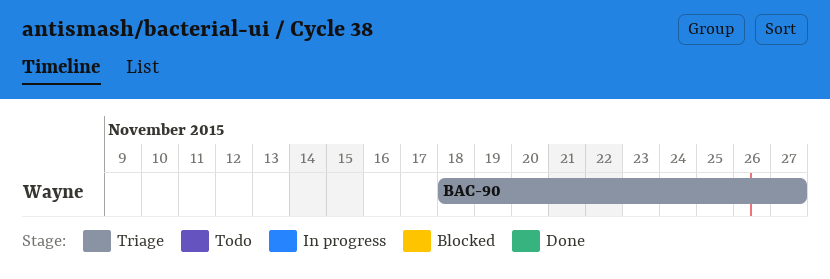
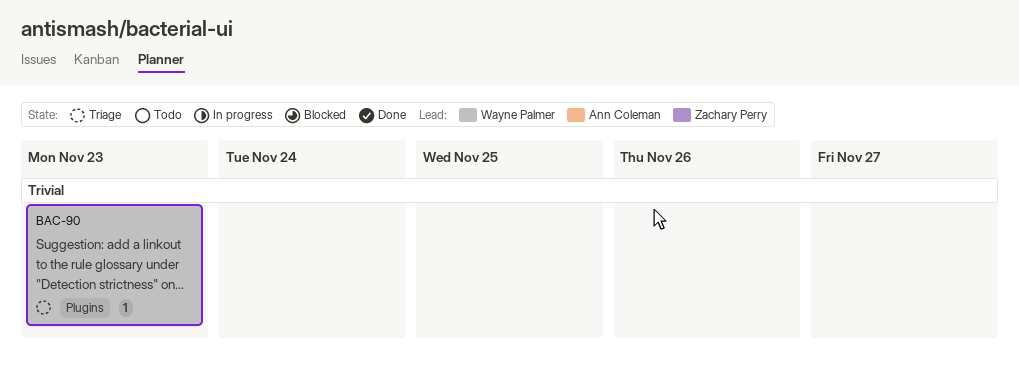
BAC-90, due: Nov 27 -> Nov 23

